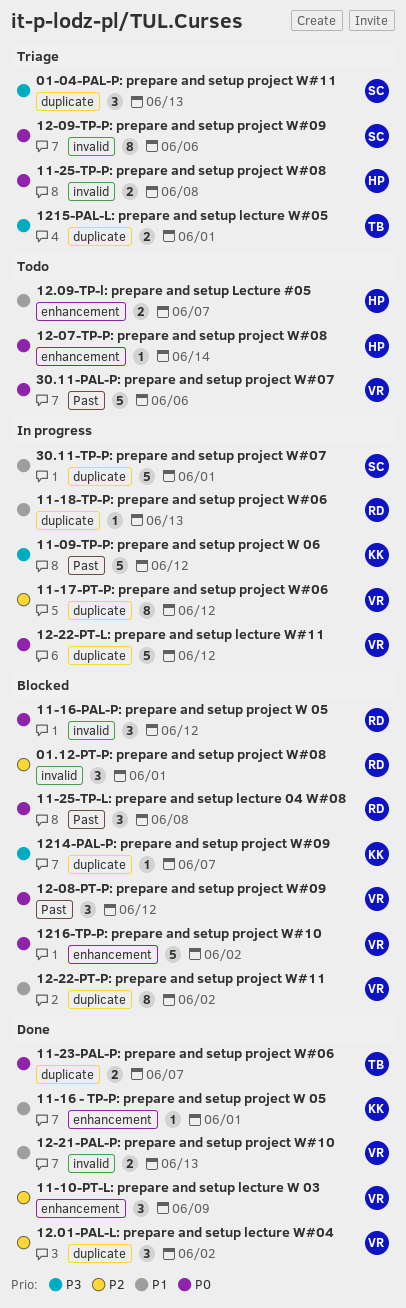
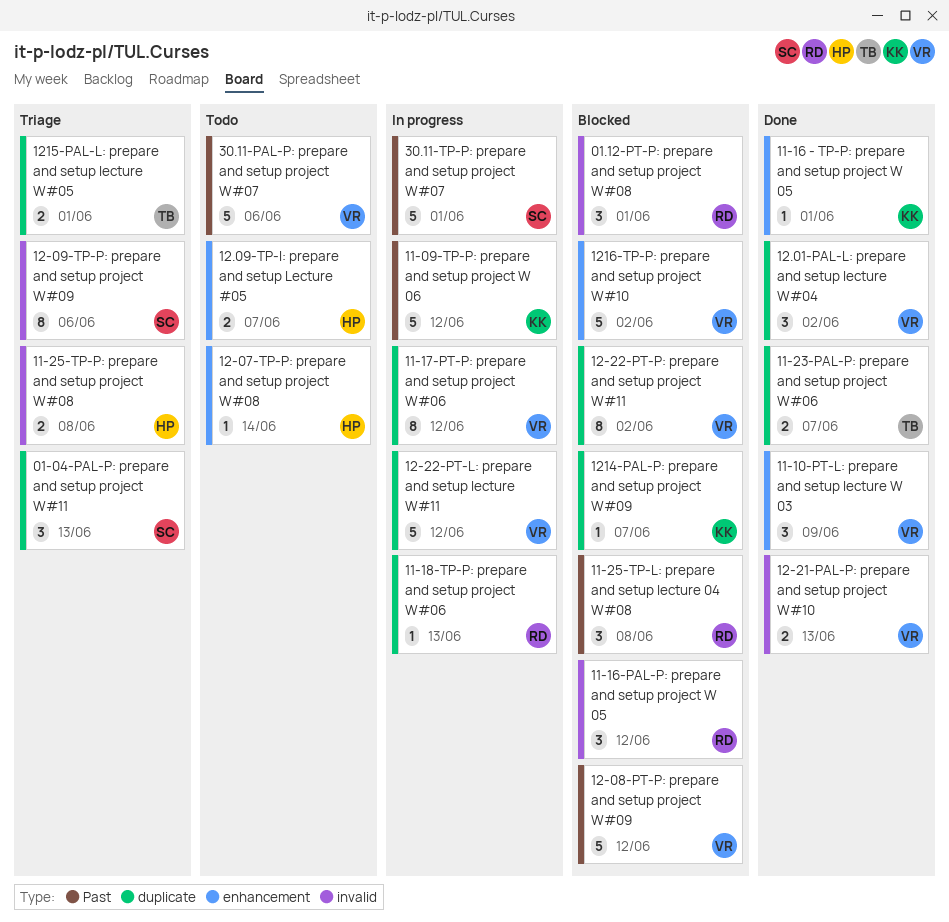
12-08-PT-P: prepare and setup project W#09, estimate: 3 -> 5
30.11-TP-P: prepare and setup project W#07, label: duplicate -> Past

